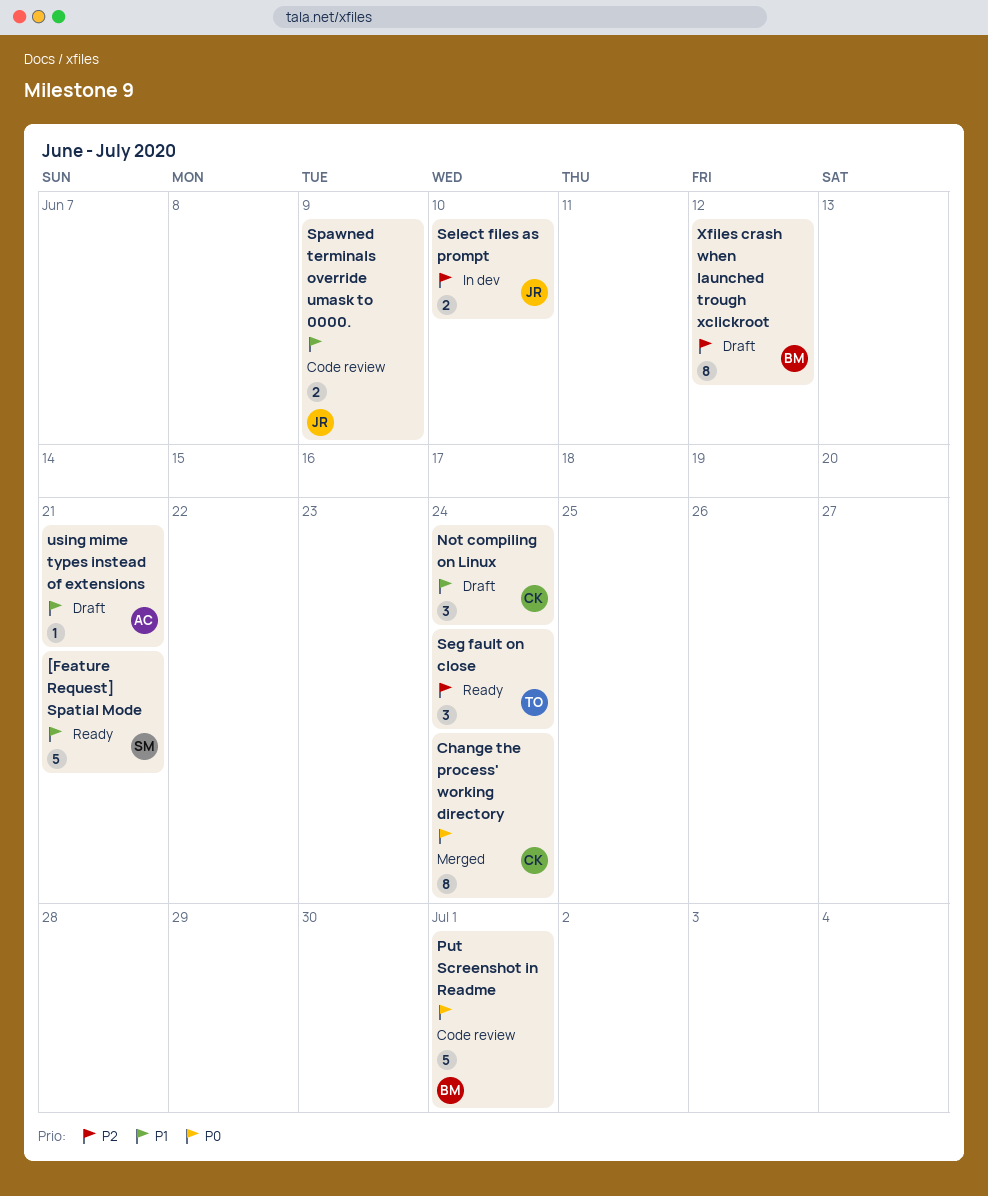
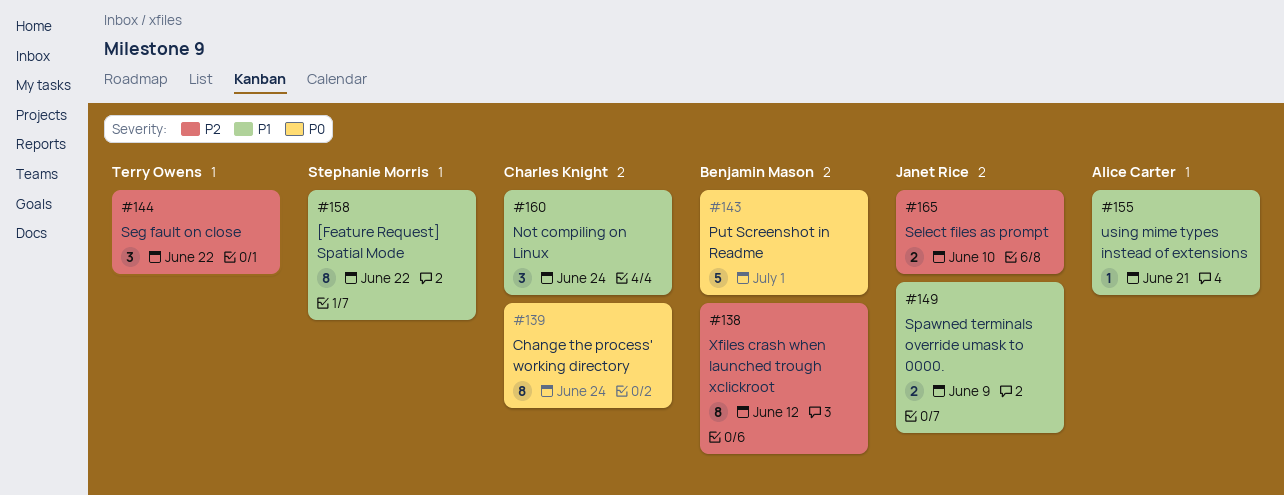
[Feature Request] Spatial Mode, estimate: 5 -> 8
[Feature Request] Spatial Mode, due: Jun 21 -> Jun 22
Seg fault on close, due: Jun 24 -> Jun 22

